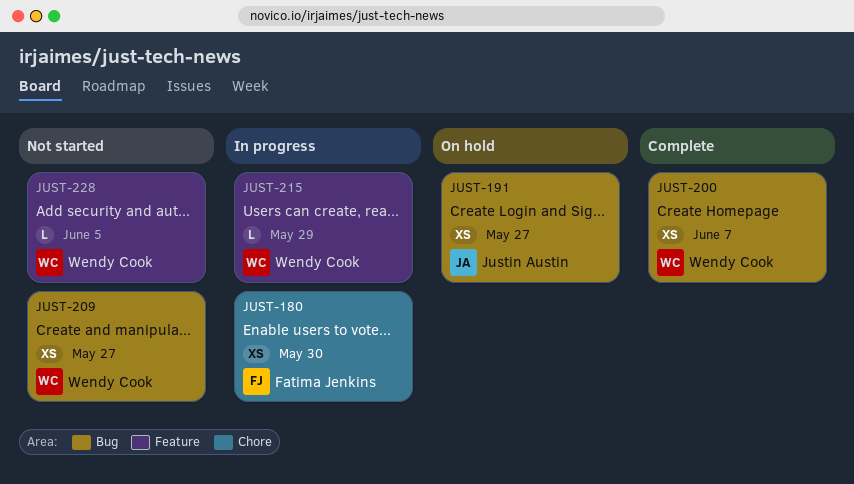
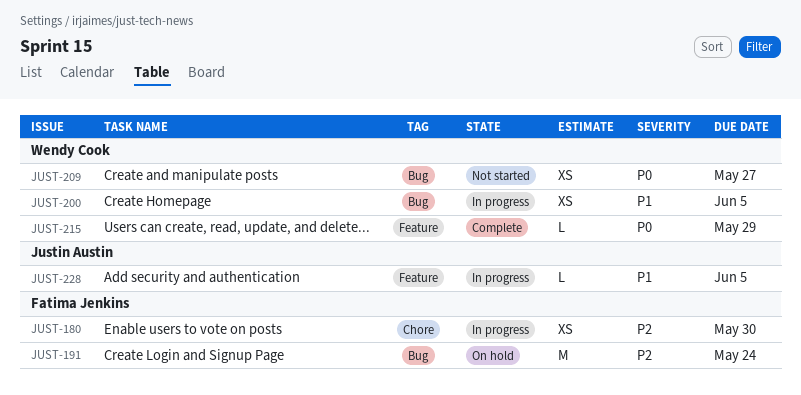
JUST-191, owner: Justin Austin -> Fatima Jenkins
JUST-191, estimate: XS -> M
JUST-191, due: May 27 -> May 24
JUST-200, status: Complete -> In progress
JUST-200, due: Jun 7 -> Jun 5
JUST-215, status: In progress -> Complete
JUST-228, status: Not started -> In progress
JUST-228, owner: Wendy Cook -> Justin Austin

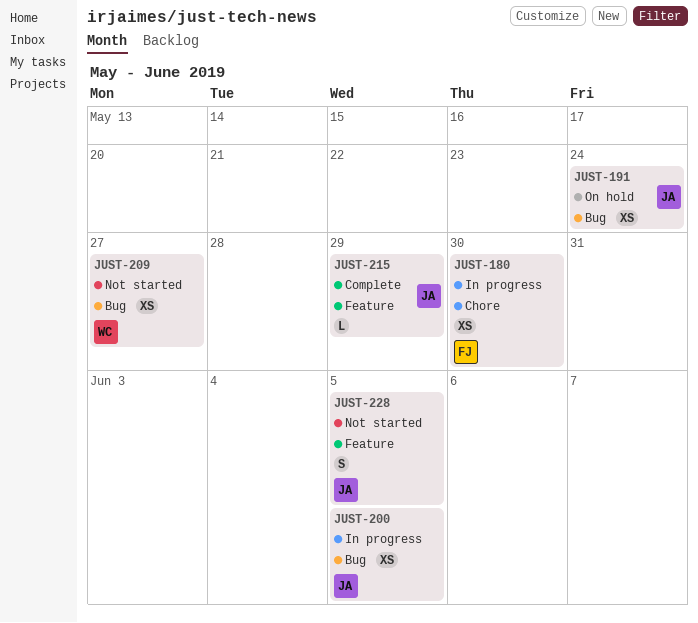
JUST-191, owner: Fatima Jenkins -> Justin Austin
JUST-191, estimate: M -> XS
JUST-200, owner: Wendy Cook -> Justin Austin
JUST-215, owner: Wendy Cook -> Justin Austin
JUST-228, status: In progress -> Not started
JUST-228, estimate: L -> S

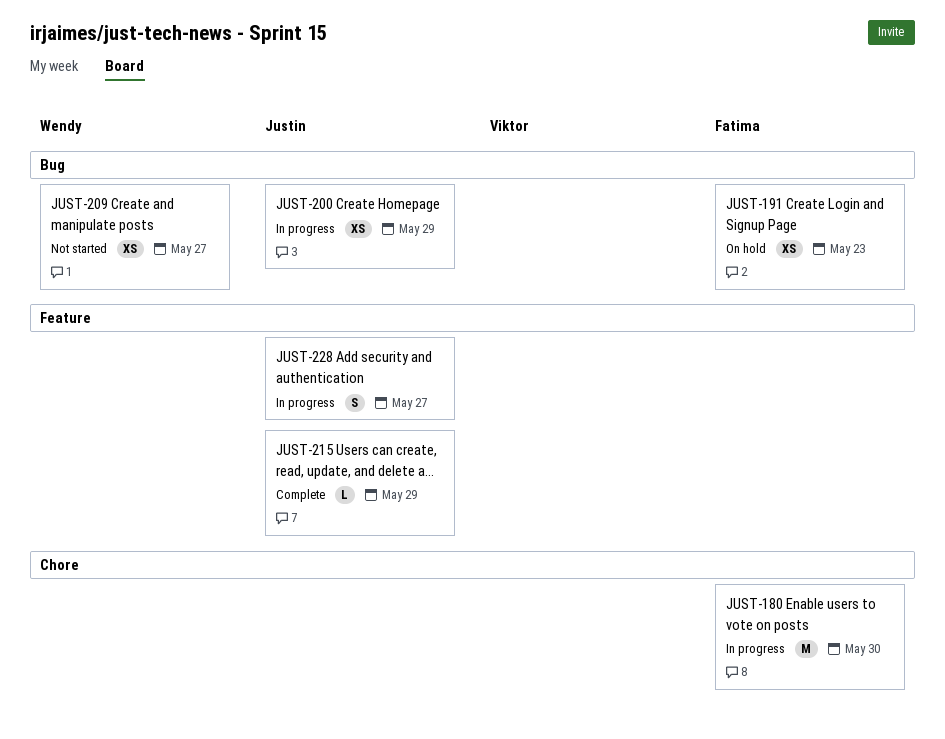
JUST-180, estimate: XS -> M
JUST-191, owner: Justin -> Fatima
JUST-191, due: May 24 -> May 23
JUST-200, due: Jun 5 -> May 29
JUST-228, status: Not started -> In progress
JUST-228, due: Jun 5 -> May 27

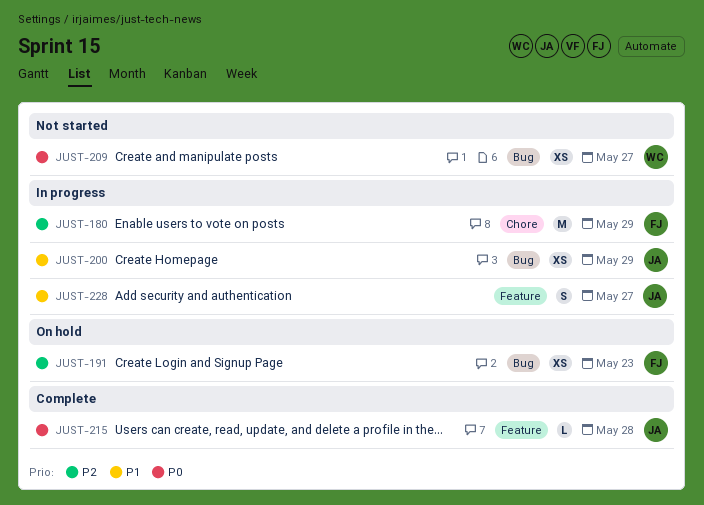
JUST-180, due: May 30 -> May 29
JUST-215, due: May 29 -> May 28

